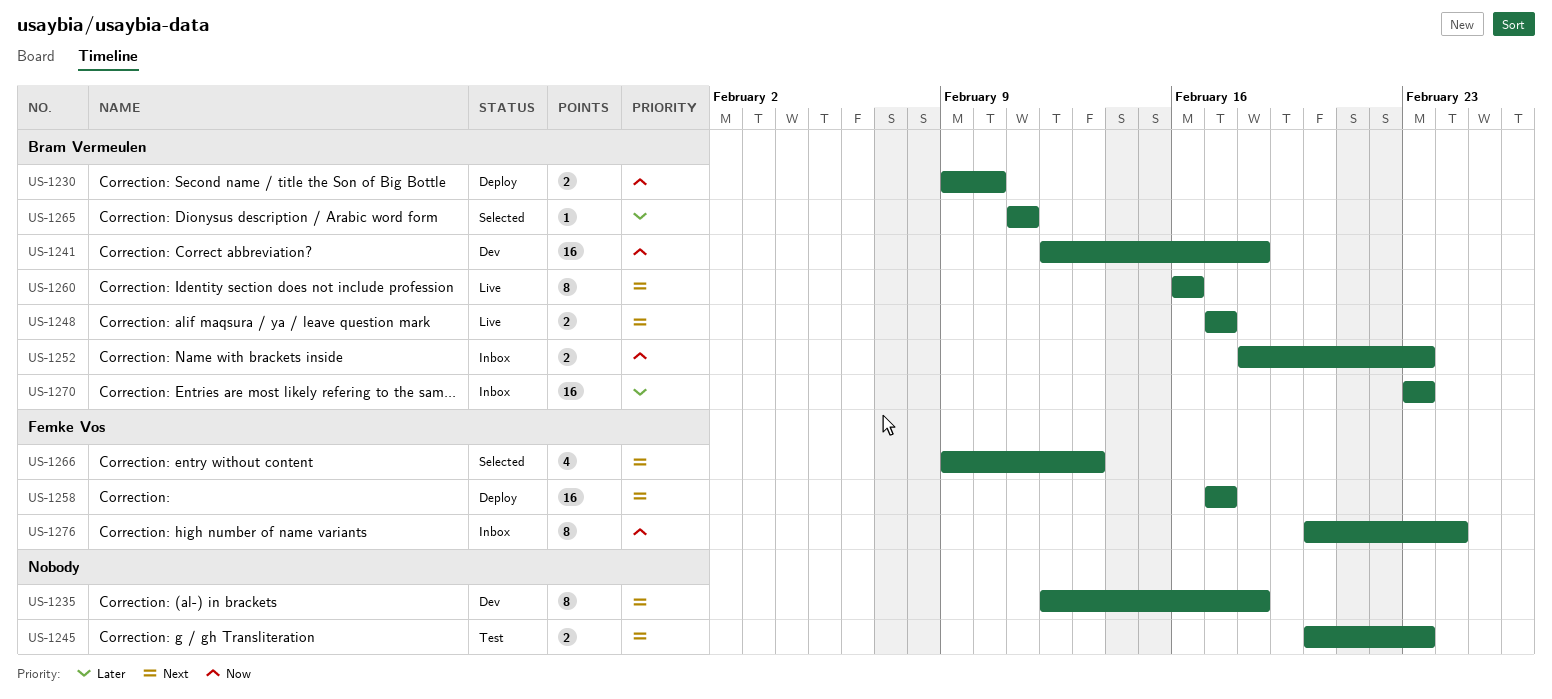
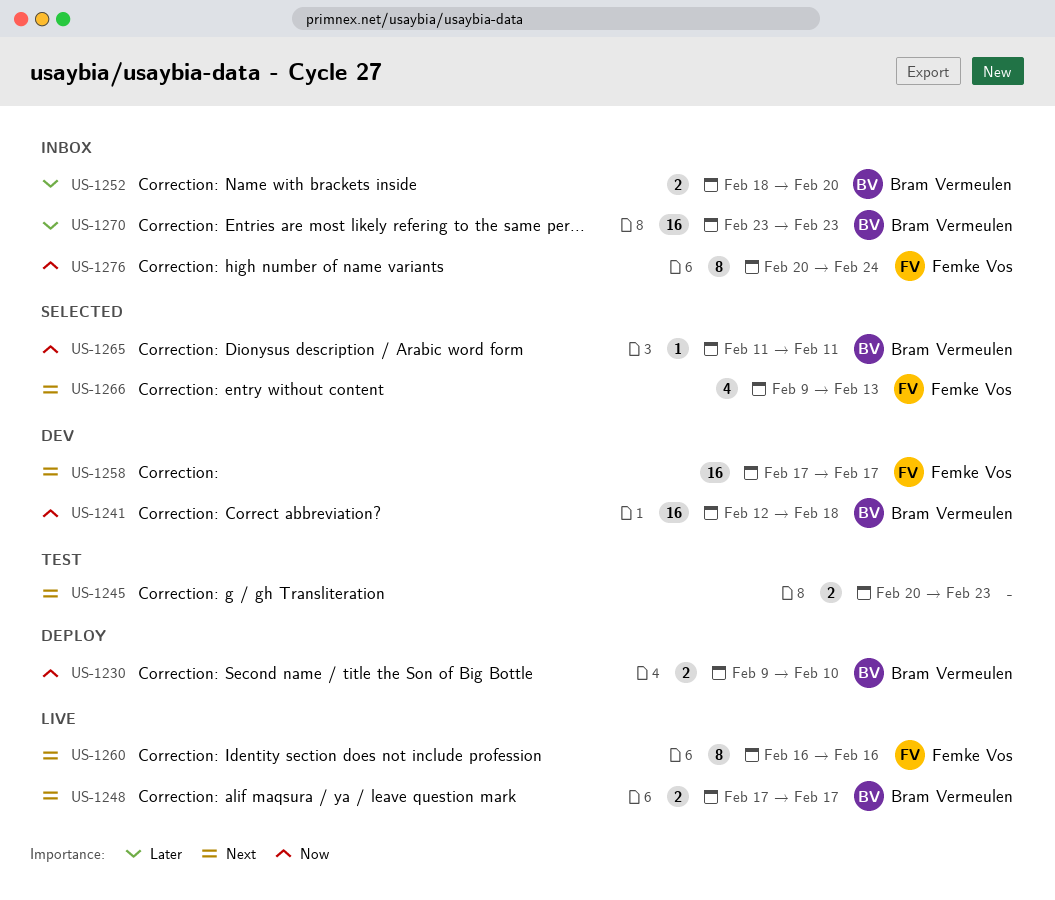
US-1235: present -> none
US-1252, priority: Now -> Later
US-1252, due: Feb 23 -> Feb 20
US-1258, status: Deploy -> Dev
US-1260, owner: Bram Vermeulen -> Femke Vos
US-1265, priority: Later -> Now

